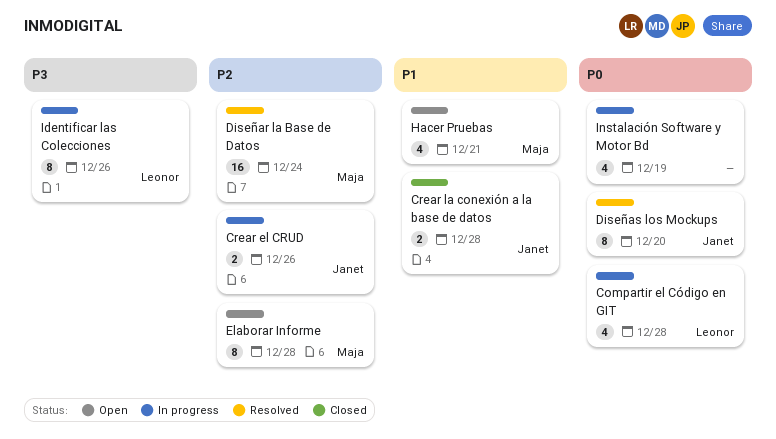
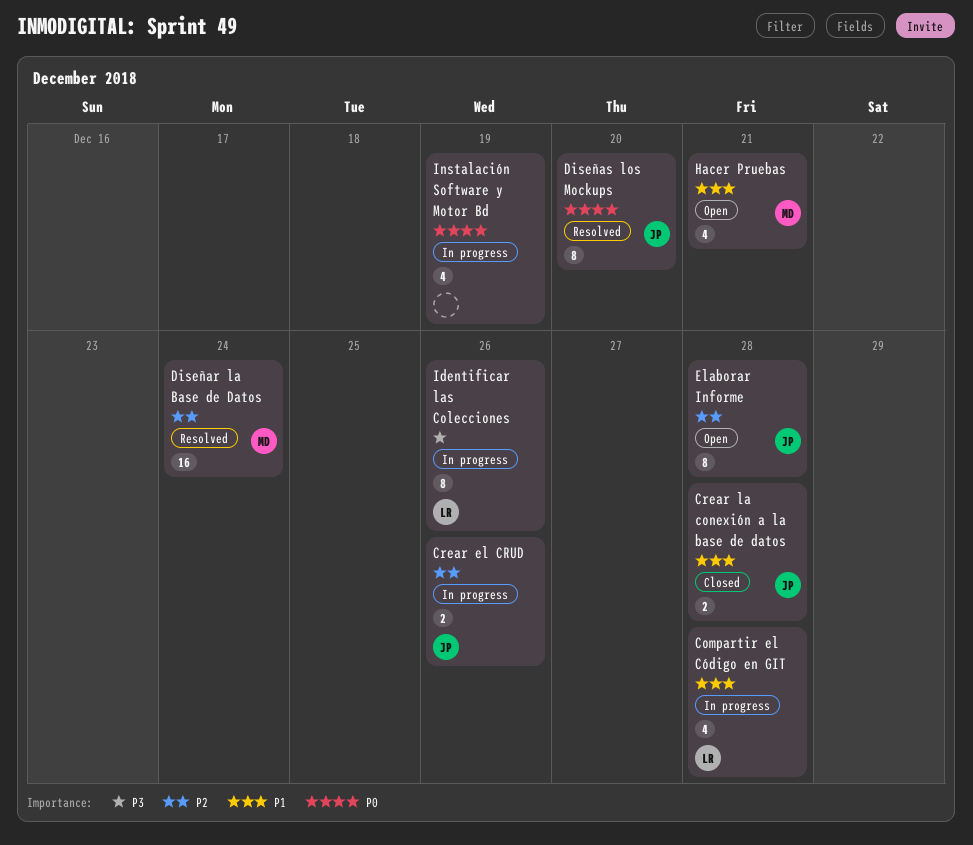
Compartir el Código en GIT, priority: P0 -> P1
Elaborar Informe, owner: Maja -> Janet

